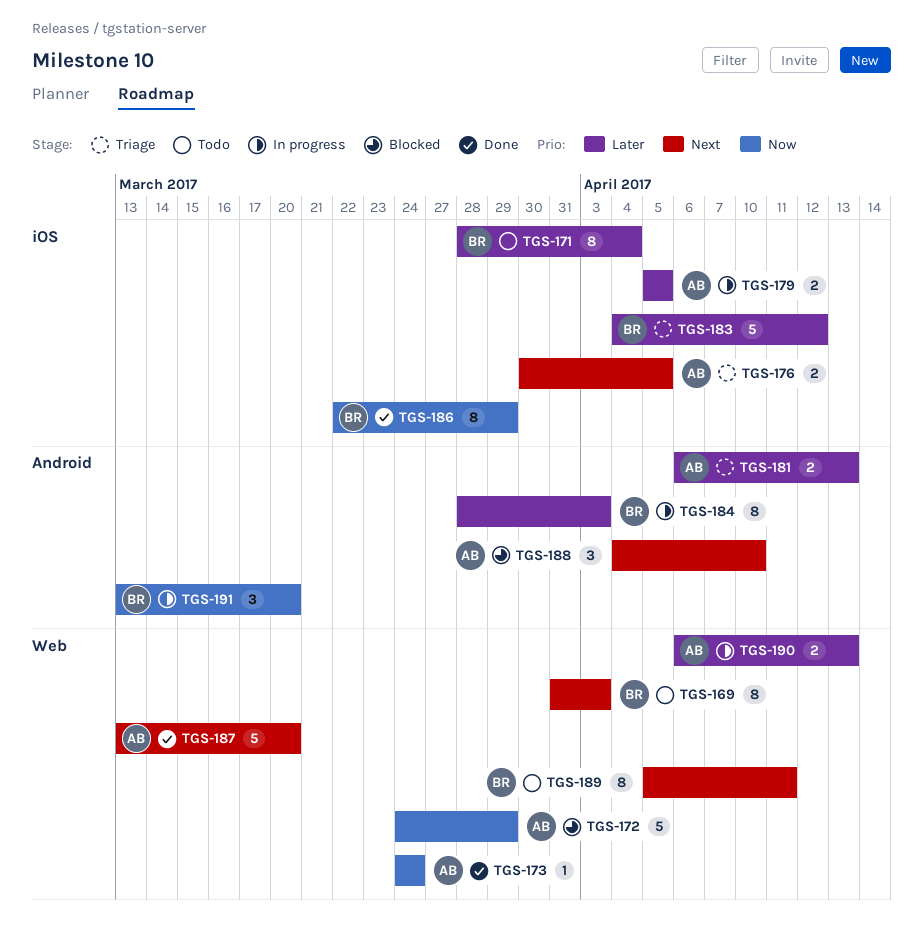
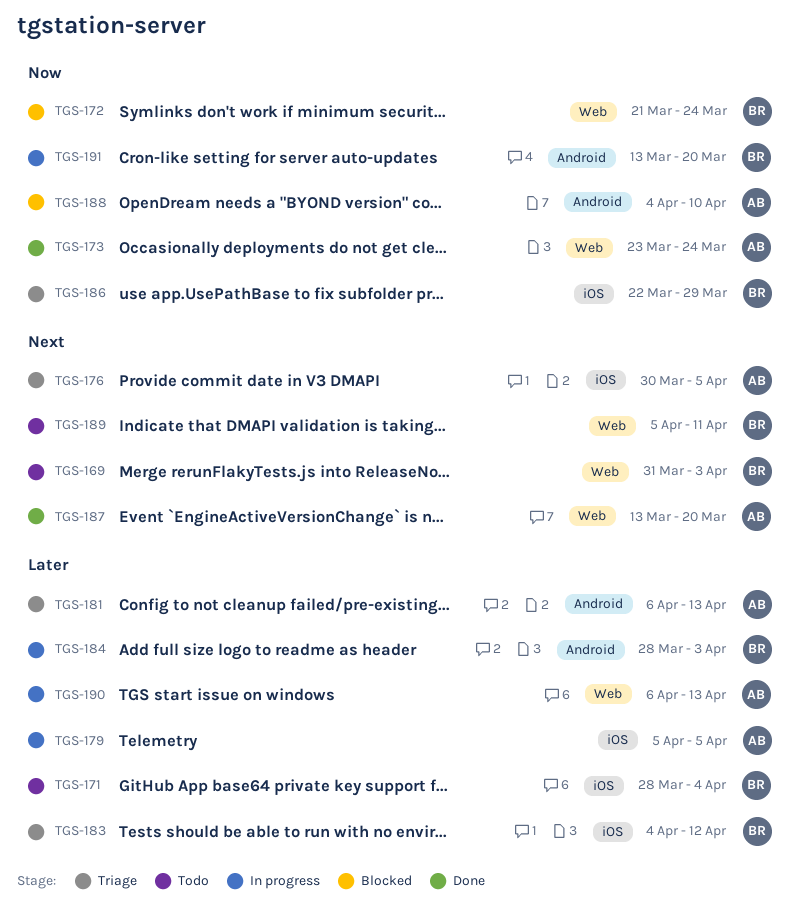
TGS-172, owner: AB -> BR
TGS-172, start: Mar 24 -> Mar 21
TGS-172, due: Mar 29 -> Mar 24
TGS-173, start: Mar 24 -> Mar 23
TGS-186, status: Done -> Triage
TGS-188, priority: Next -> Now

